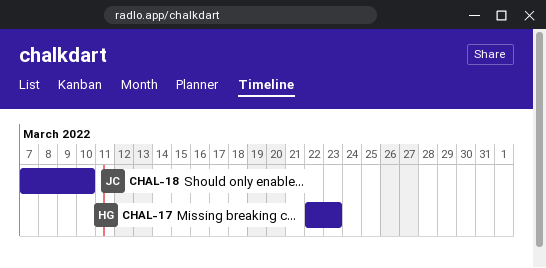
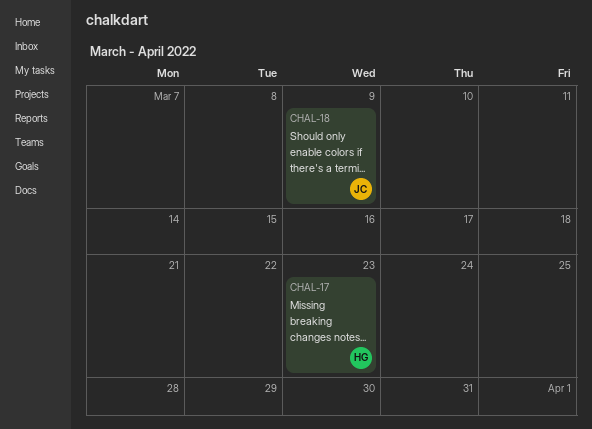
CHAL-18, due: Mar 10 -> Mar 9

